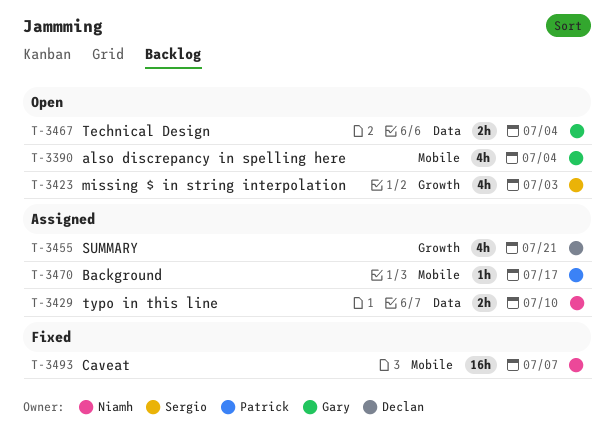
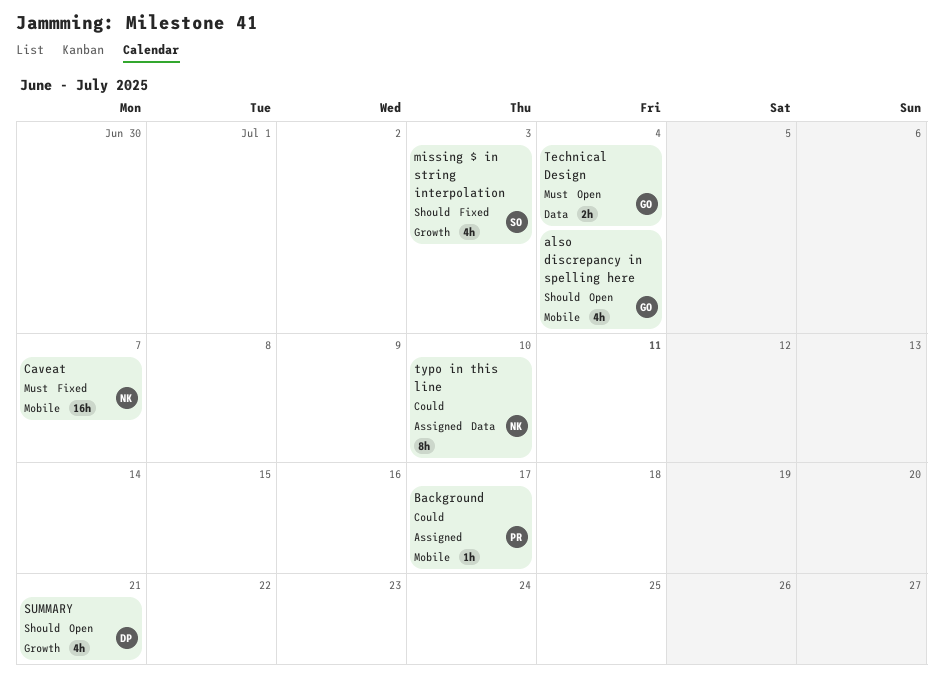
missing $ in string interpolation, status: Open -> Fixed
SUMMARY, status: Assigned -> Open
typo in this line, estimate: 2h -> 8h

